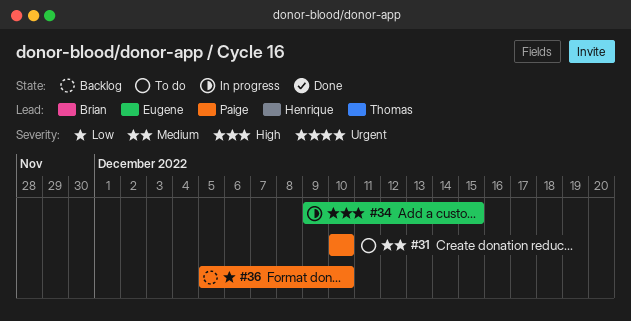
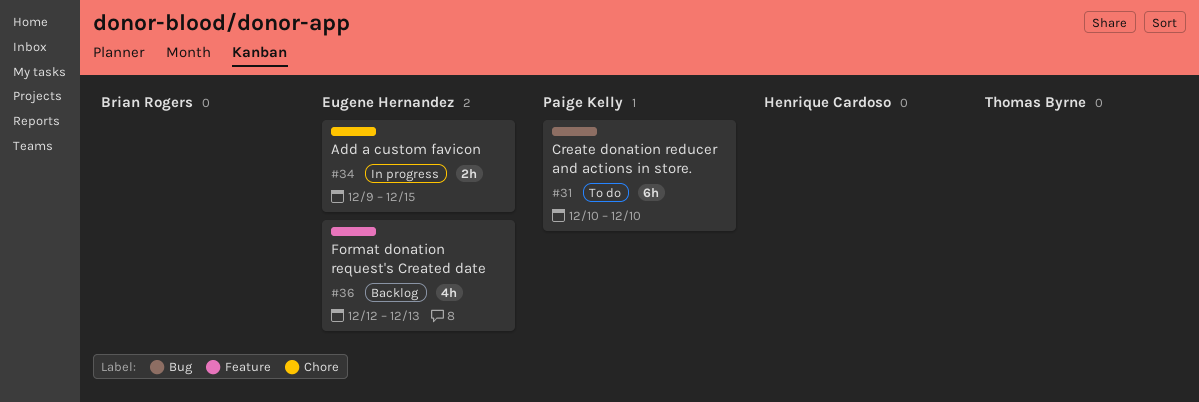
#36, owner: Paige Kelly -> Eugene Hernandez
#36, start: Dec 5 -> Dec 12
#36, due: Dec 10 -> Dec 13

